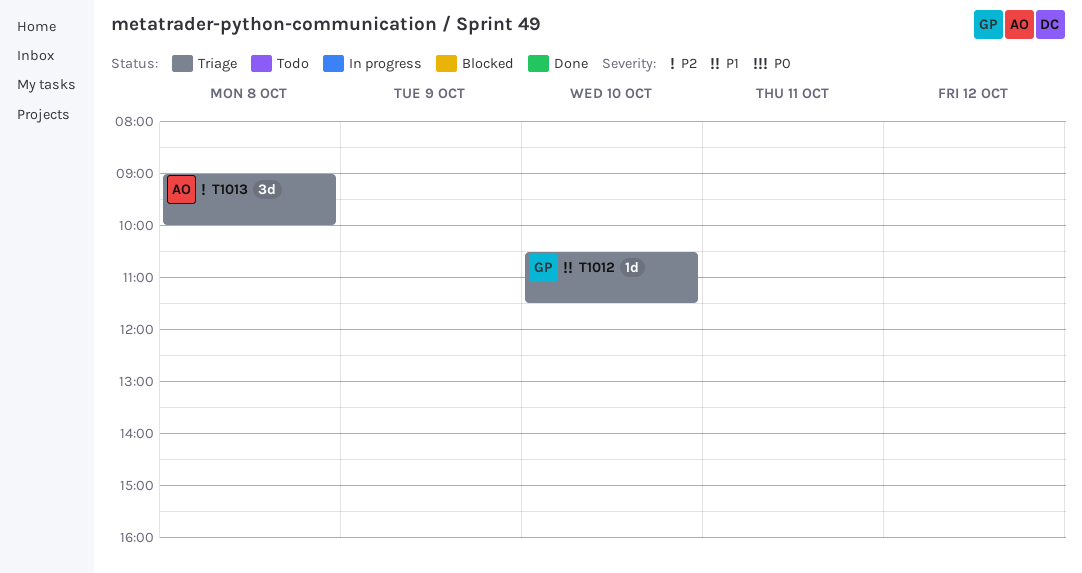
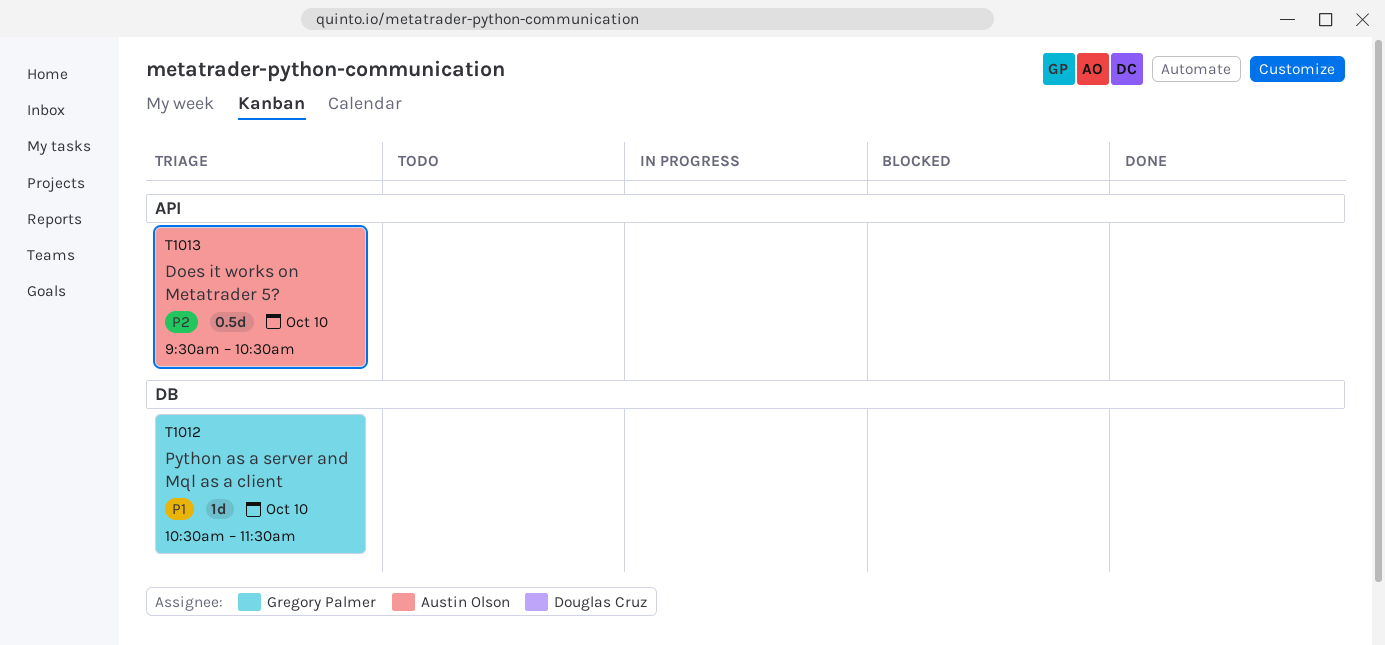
T1013, estimate: 3d -> 0.5d
T1013, day: Oct 8 -> Oct 10
T1013, begins: 09:00 -> 09:30
T1013, ends: 10:00 -> 10:30

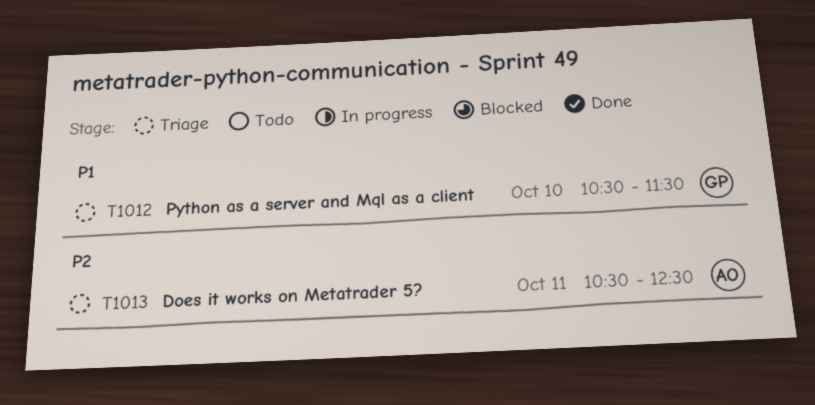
T1013, day: Oct 10 -> Oct 11
T1013, begins: 09:30 -> 10:30
T1013, ends: 10:30 -> 12:30

